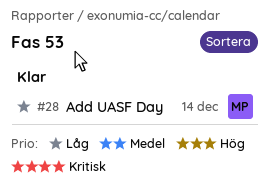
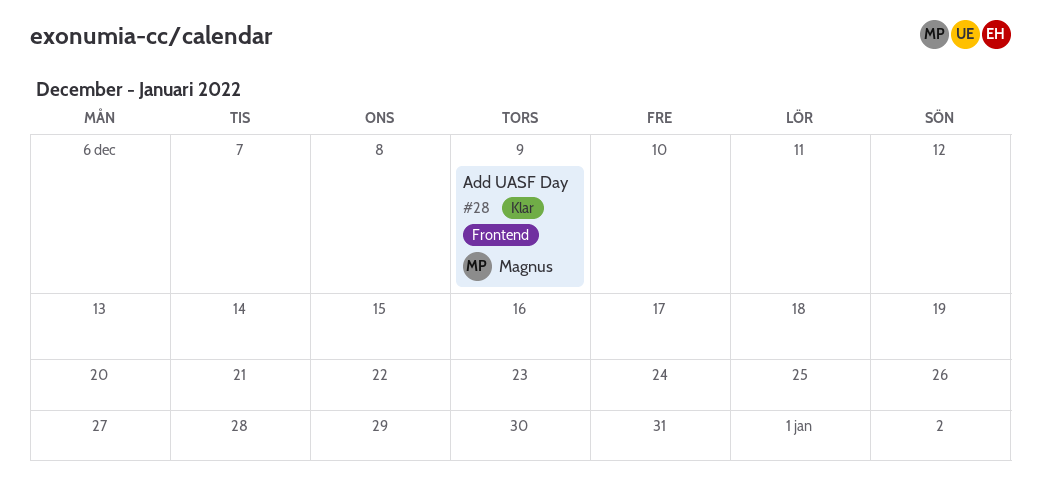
#28, due: Dec 14 -> Dec 9

